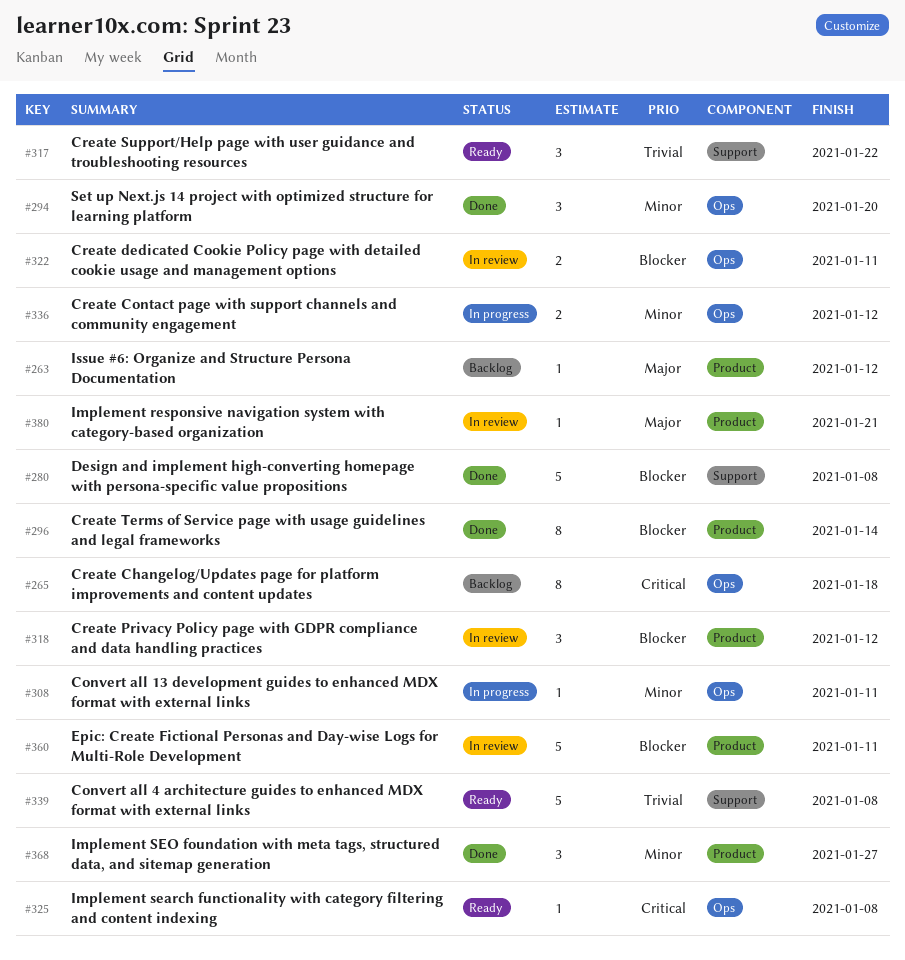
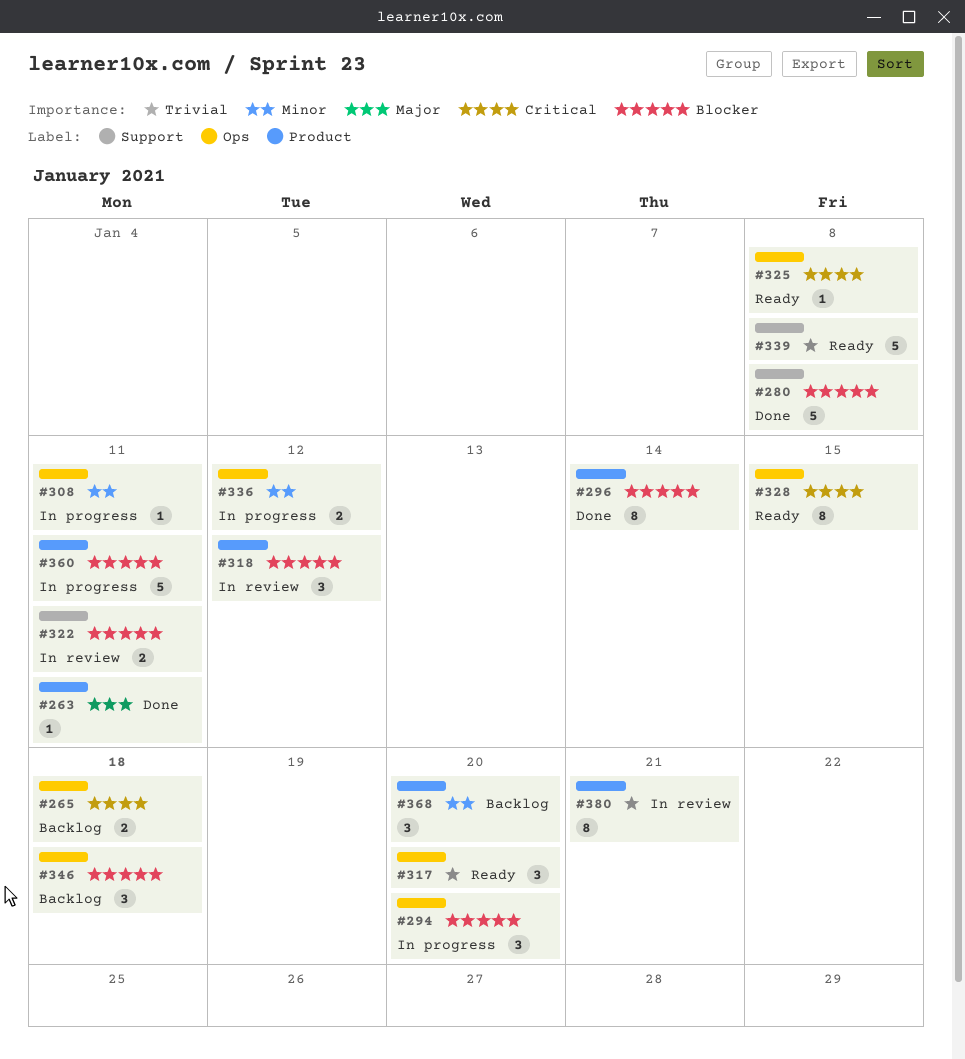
#263, status: Backlog -> Done
#263, due: Jan 12 -> Jan 11
#265, estimate: 8 -> 2
#294, status: Done -> In progress
#294, priority: Minor -> Blocker
#317, label: Support -> Ops
#317, due: Jan 22 -> Jan 20
#322, label: Ops -> Support
#328: none -> present
#346: none -> present
#360, status: In review -> In progress
#368, status: Done -> Backlog
#368, due: Jan 27 -> Jan 20
#380, priority: Major -> Trivial
#380, estimate: 1 -> 8

